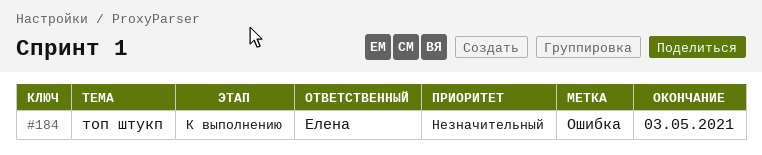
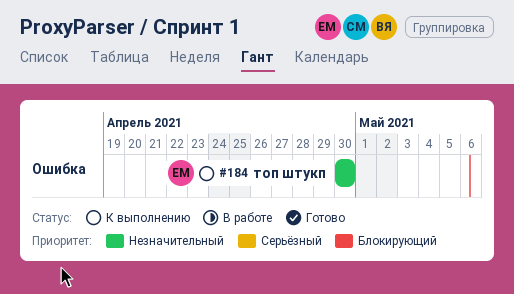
#184, due: May 3 -> Apr 30

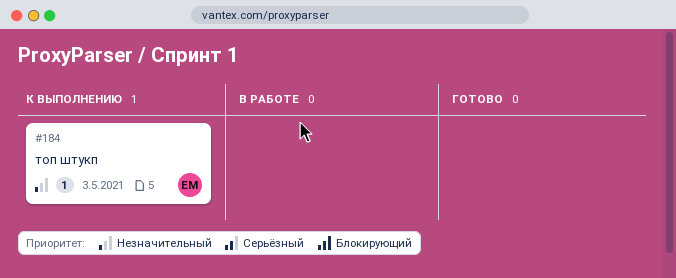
#184, due: Apr 30 -> May 3

